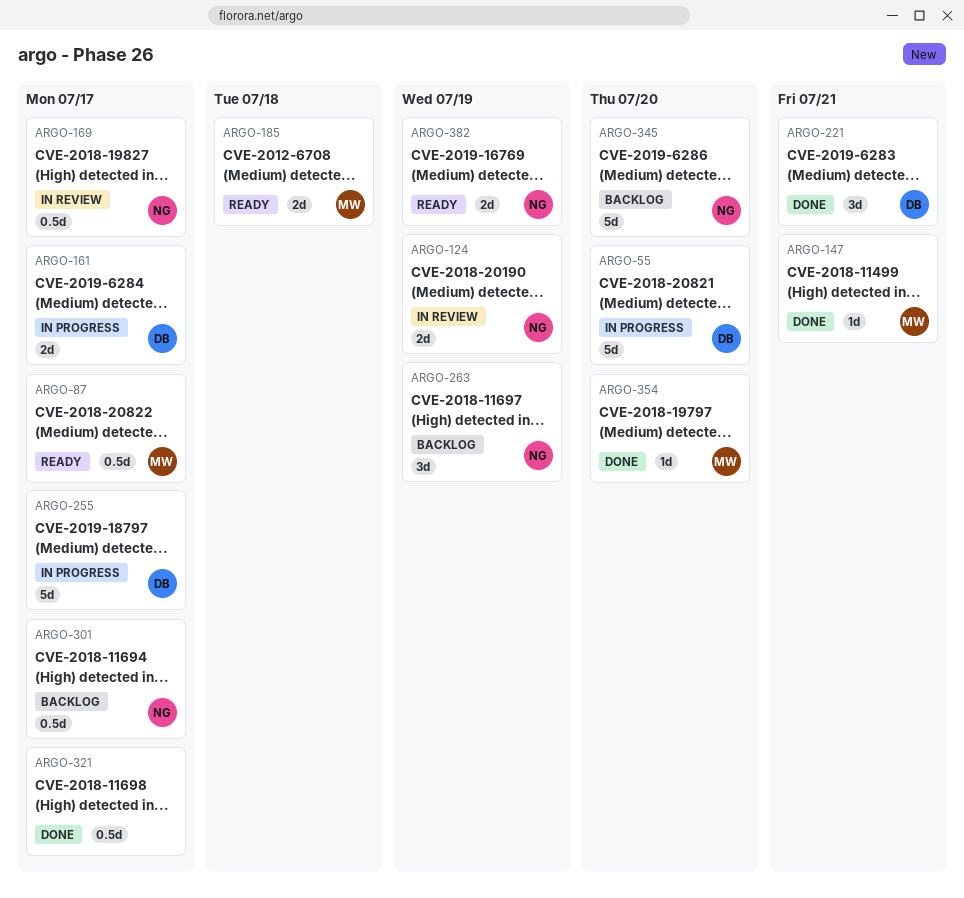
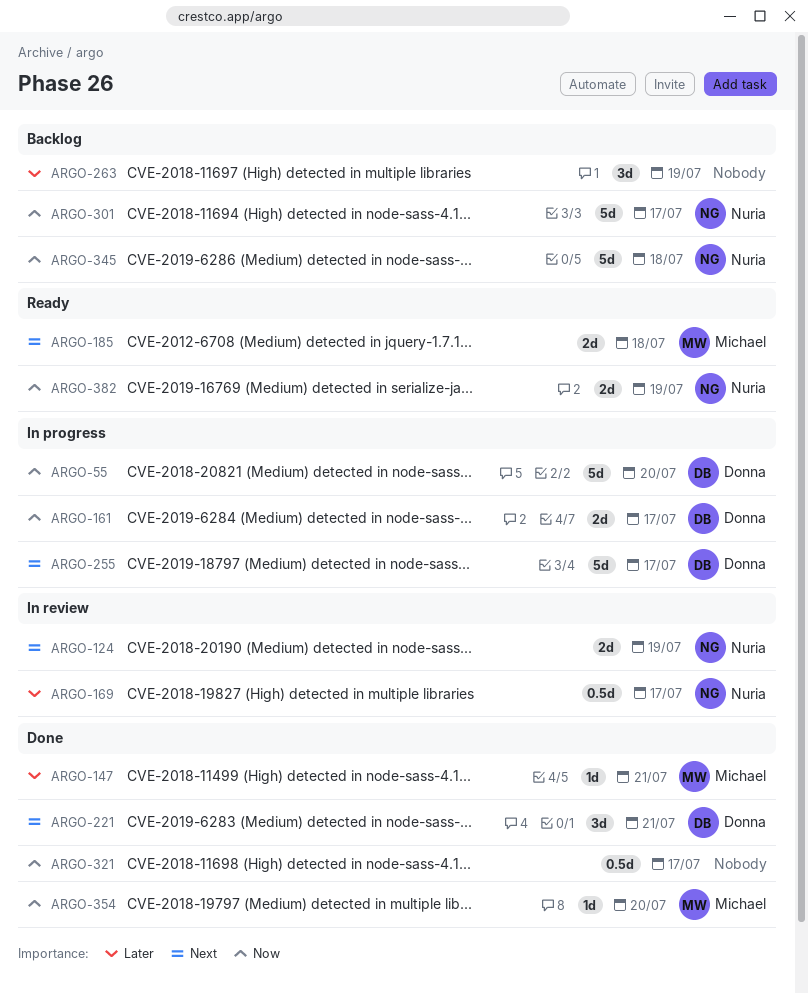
ARGO-87: present -> none
ARGO-263, owner: Nuria -> none
ARGO-301, estimate: 0.5d -> 5d
ARGO-345, due: Jul 20 -> Jul 18

